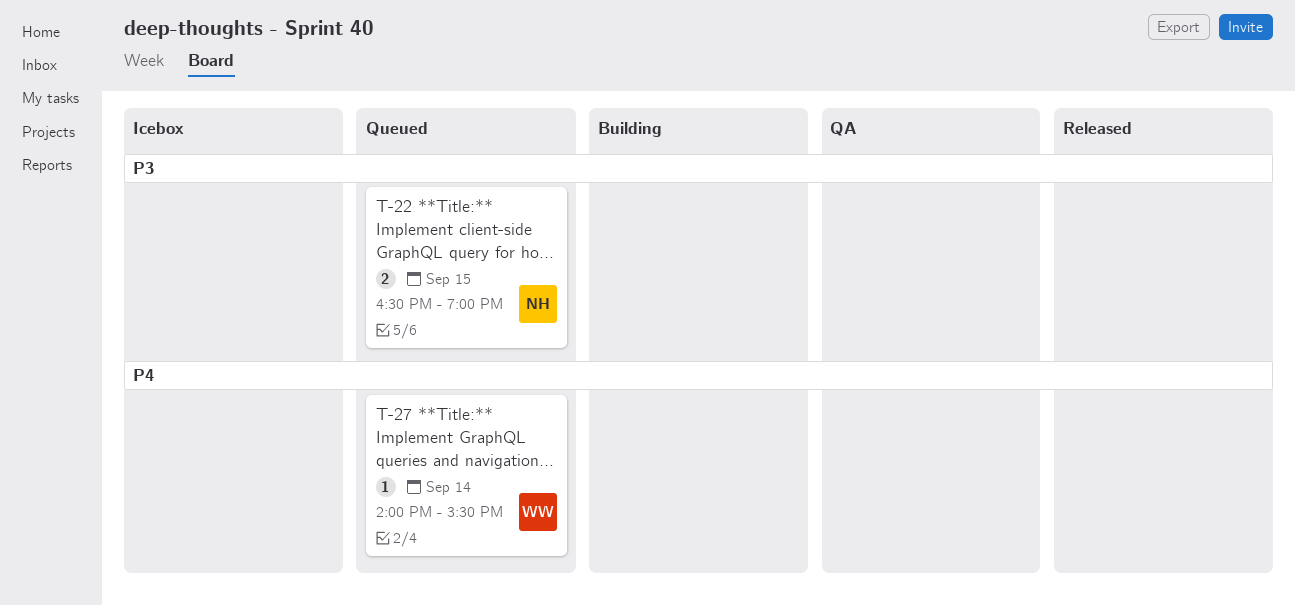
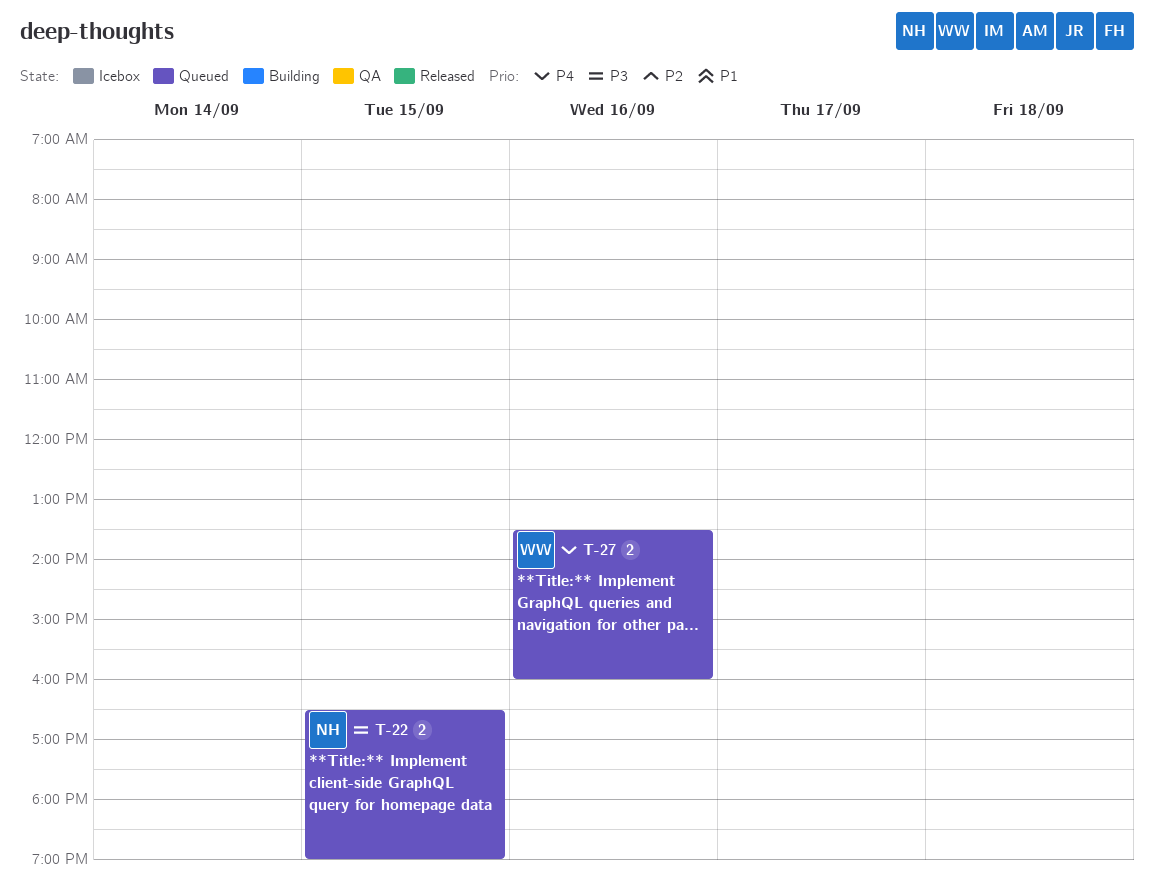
T-27, estimate: 1 -> 2
T-27, day: Sep 14 -> Sep 16
T-27, begins: 14:00 -> 13:30
T-27, ends: 15:30 -> 16:00

